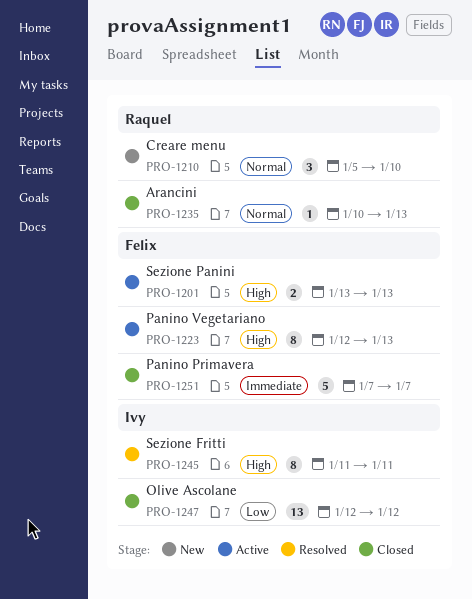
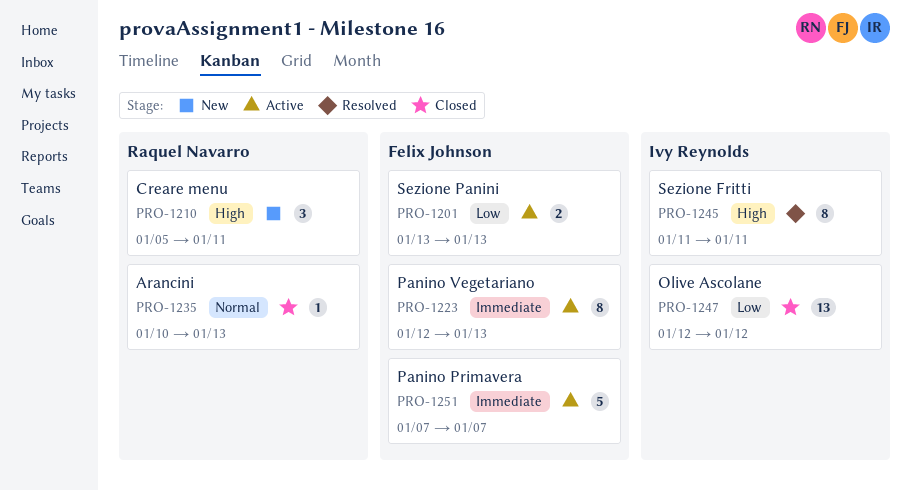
PRO-1201, priority: High -> Low
PRO-1210, priority: Normal -> High
PRO-1210, due: Jan 10 -> Jan 11
PRO-1223, priority: High -> Immediate
PRO-1251, status: Closed -> Active

